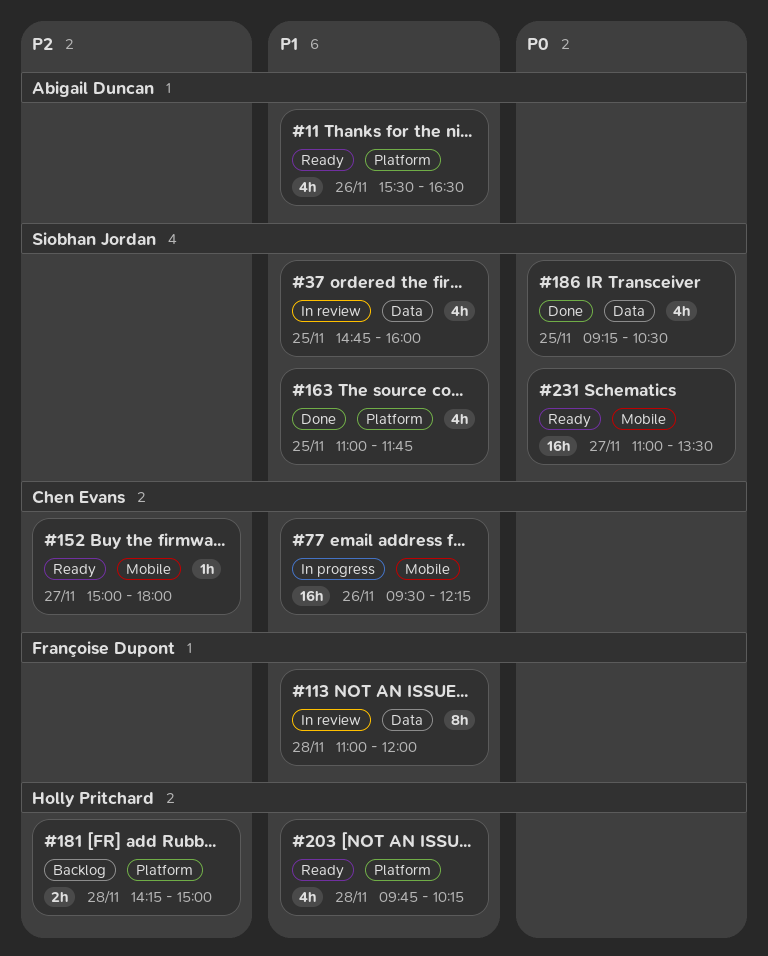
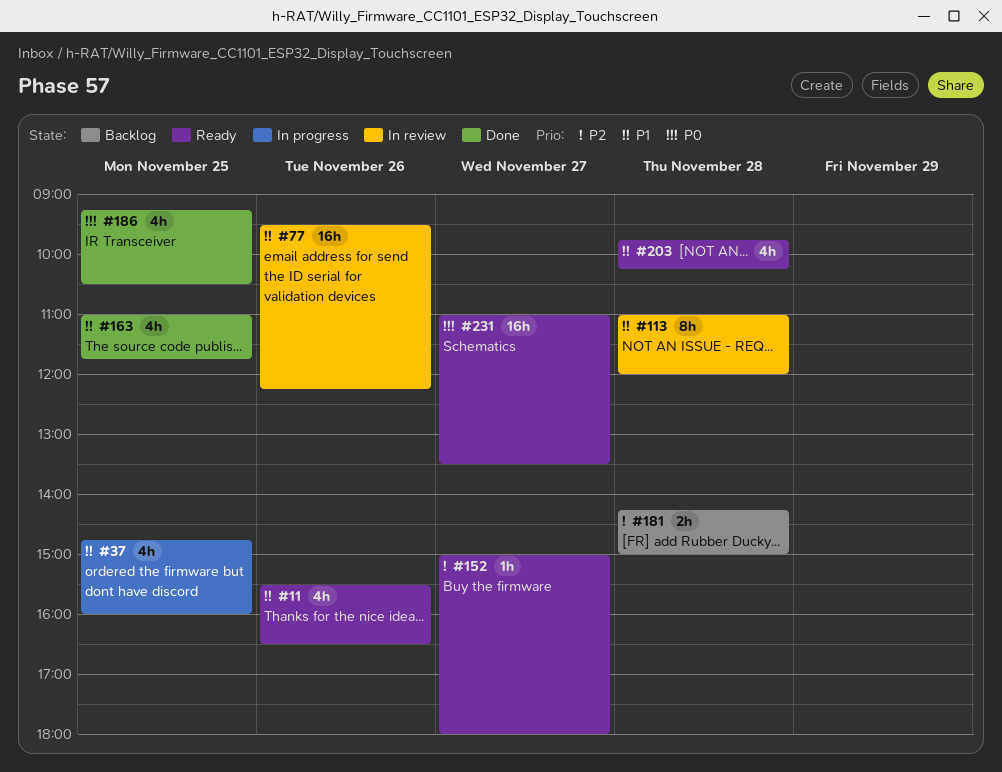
#37, status: In review -> In progress
#77, status: In progress -> In review

